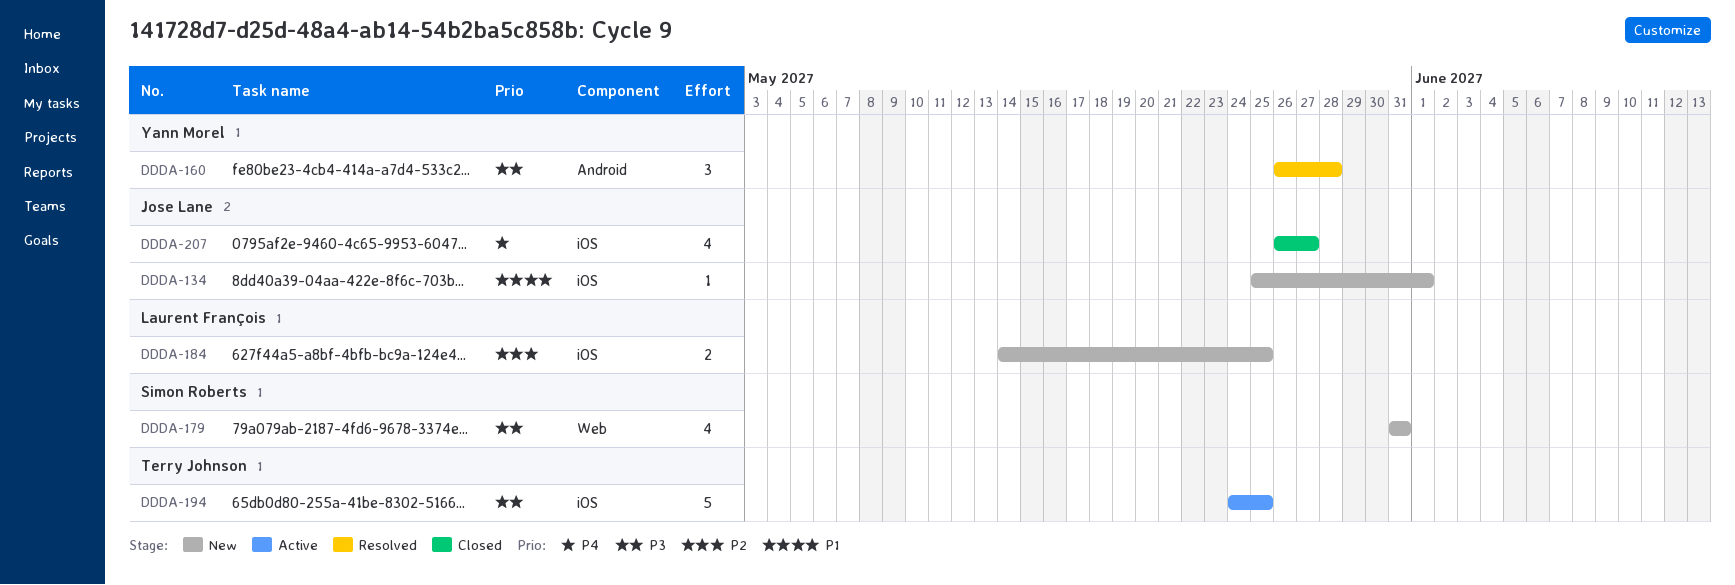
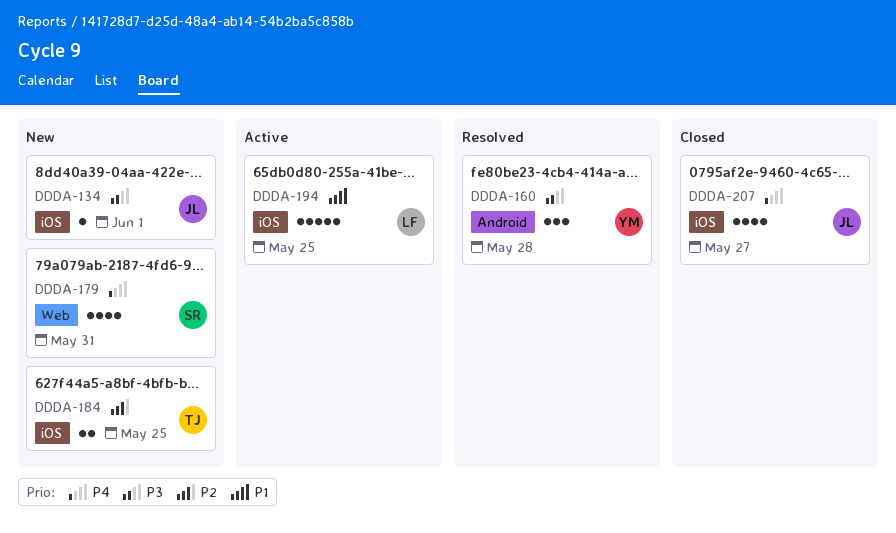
DDDA-134, priority: P1 -> P3
DDDA-179, priority: P3 -> P4
DDDA-184, owner: Laurent François -> Terry Johnson
DDDA-194, owner: Terry Johnson -> Laurent François
DDDA-194, priority: P3 -> P1

